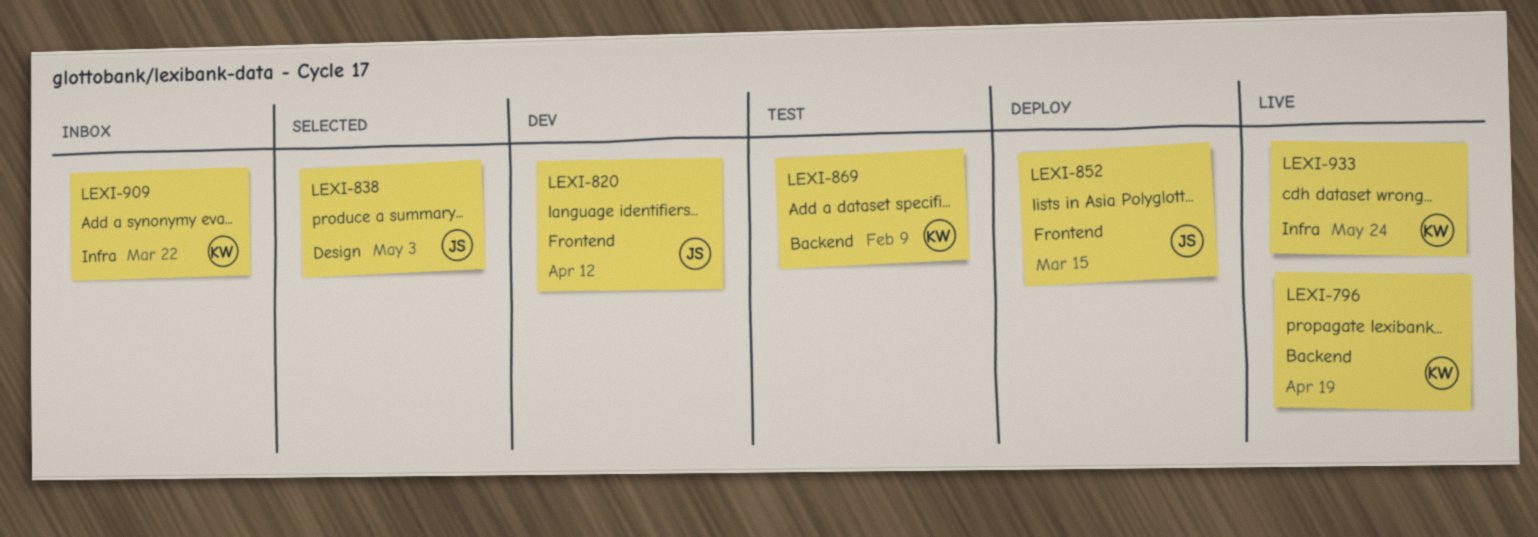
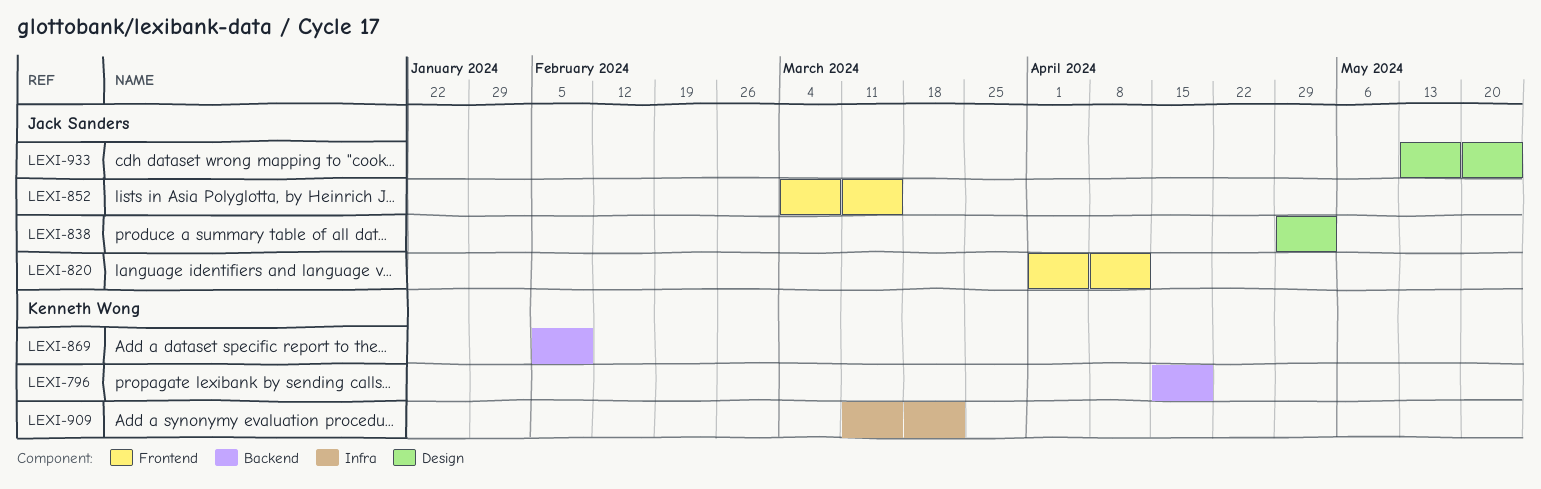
LEXI-933, owner: Kenneth Wong -> Jack Sanders
LEXI-933, label: Infra -> Design

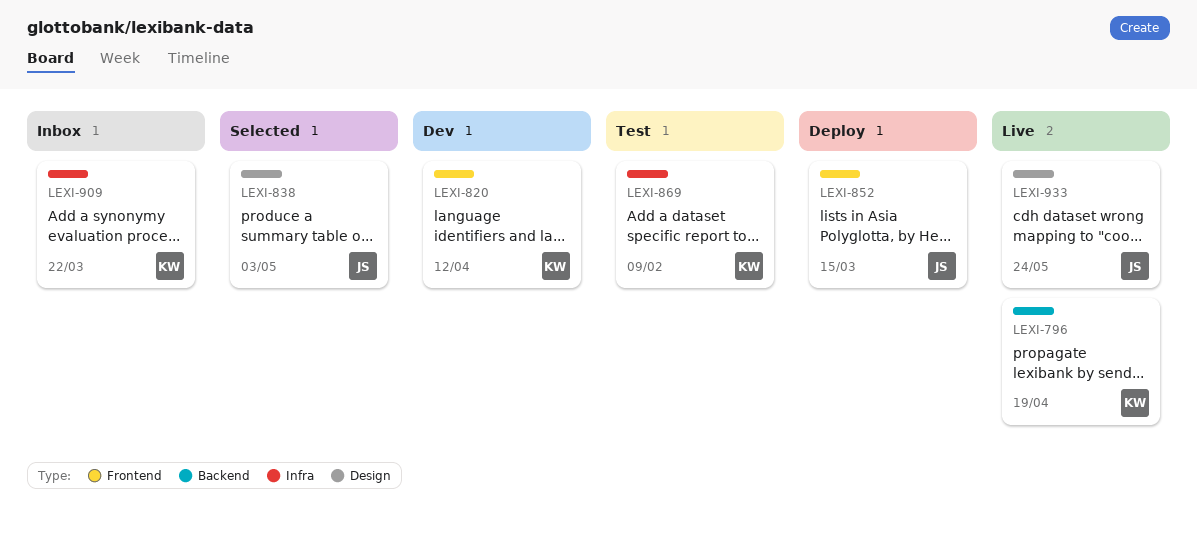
LEXI-820, owner: Jack Sanders -> Kenneth Wong
LEXI-869, label: Backend -> Infra

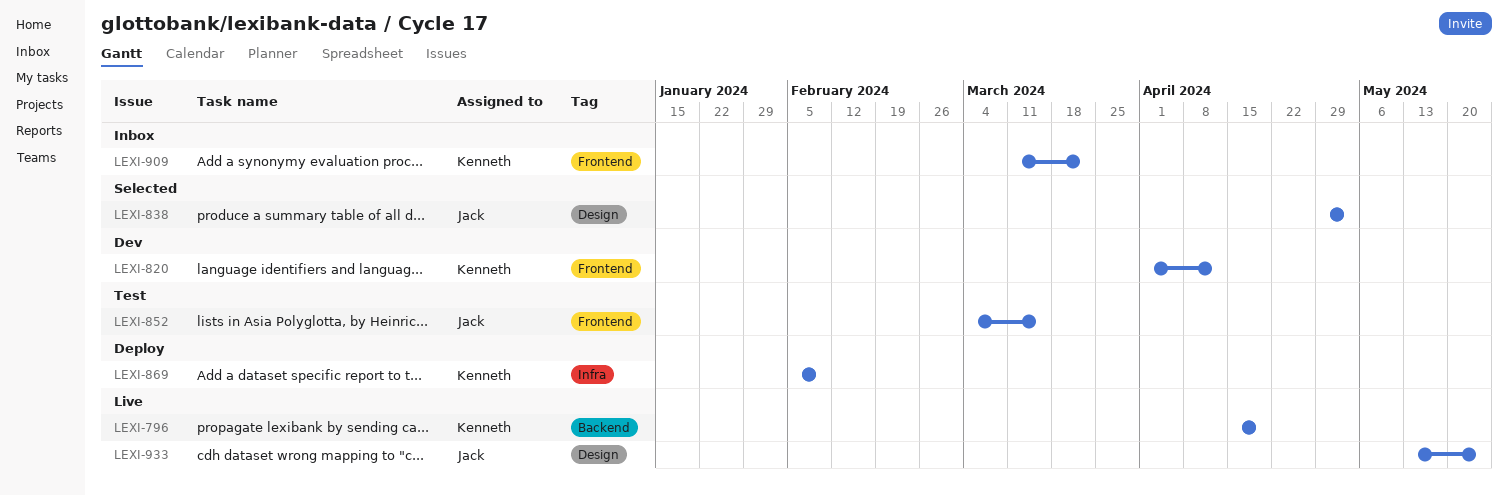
LEXI-852, status: Deploy -> Test
LEXI-869, status: Test -> Deploy
LEXI-909, label: Infra -> Frontend

